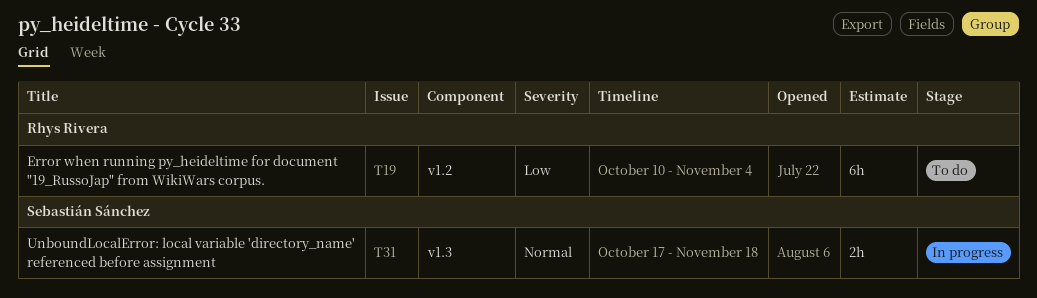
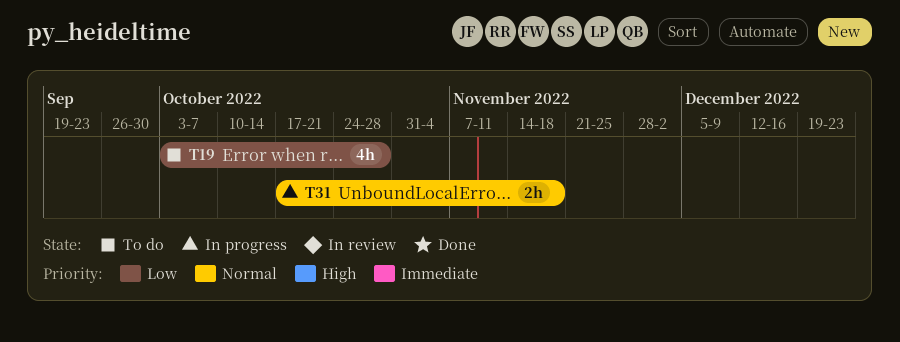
T19, estimate: 6h -> 4h
T19, start: Oct 10 -> Oct 3
T19, due: Nov 4 -> Oct 28

